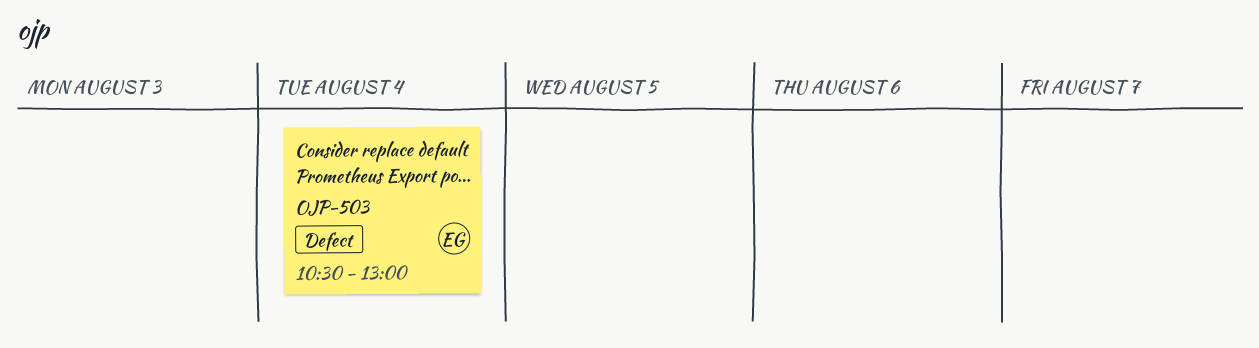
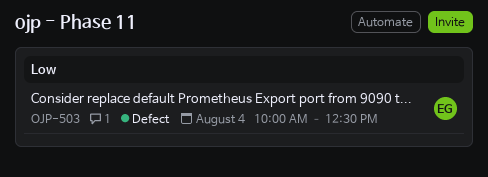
OJP-503, begins: 10:30 -> 10:00
OJP-503, ends: 13:00 -> 12:30

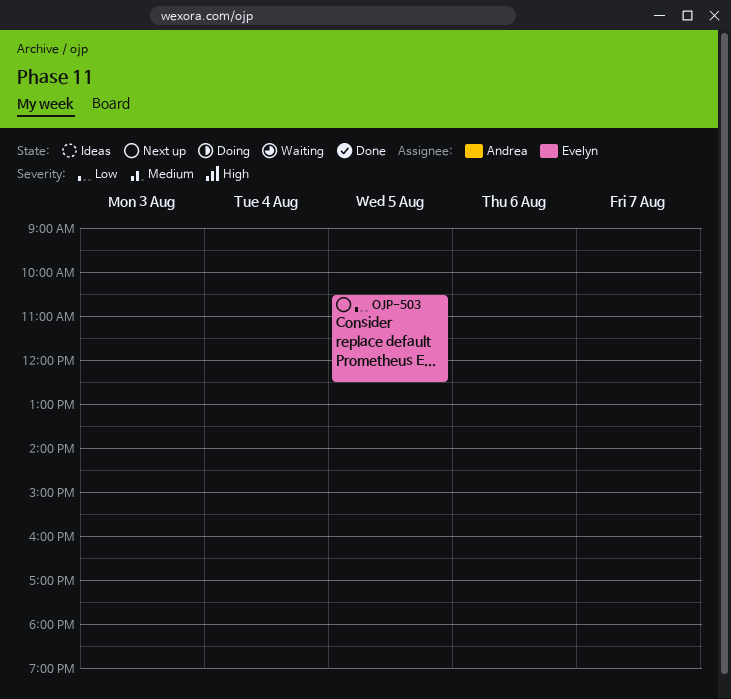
OJP-503, day: Aug 4 -> Aug 5
OJP-503, begins: 10:00 -> 10:30

